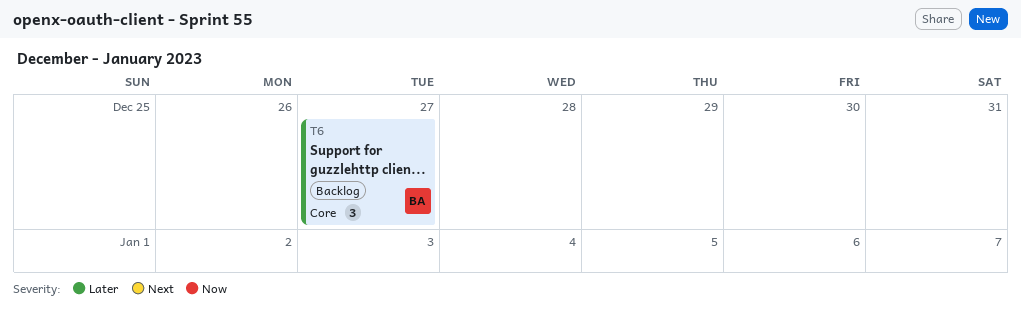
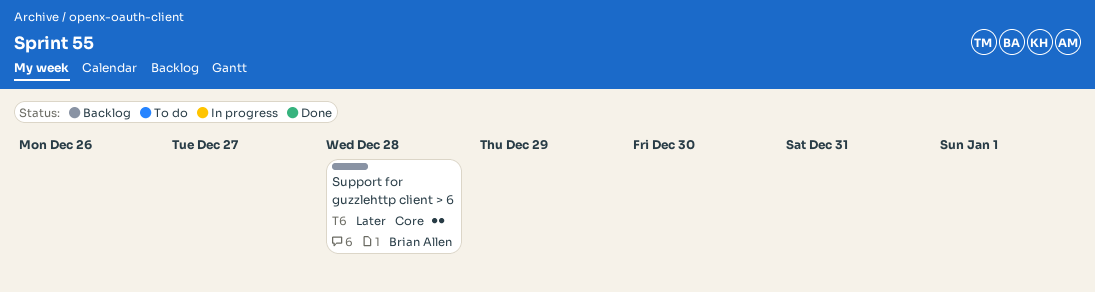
T6, estimate: 3 -> 2
T6, due: Dec 27 -> Dec 28

